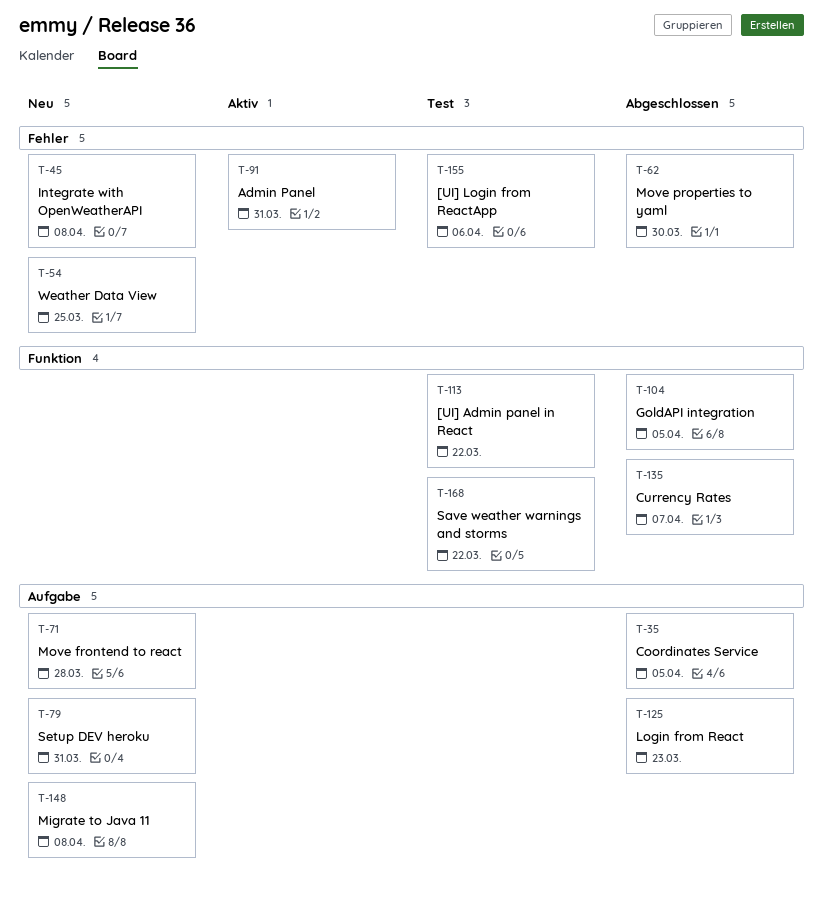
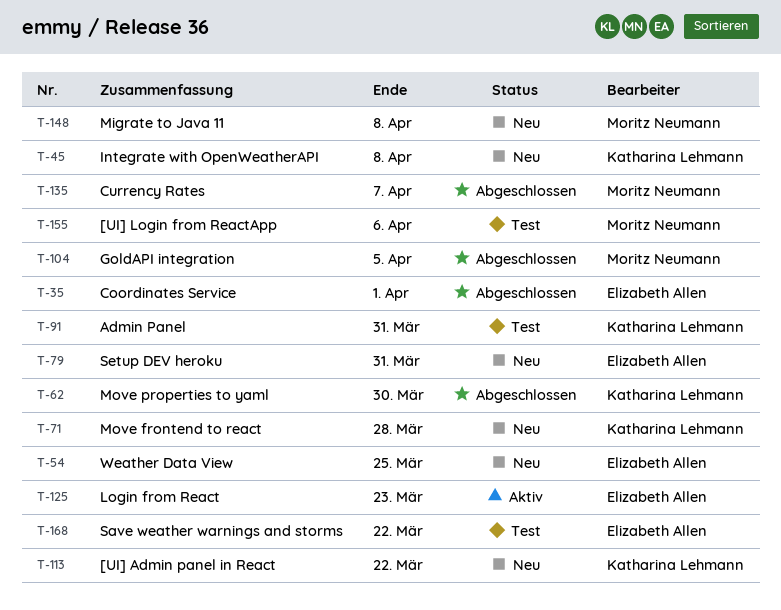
T-35, due: Apr 5 -> Apr 1
T-91, status: Aktiv -> Test
T-113, status: Test -> Neu
T-125, status: Abgeschlossen -> Aktiv

